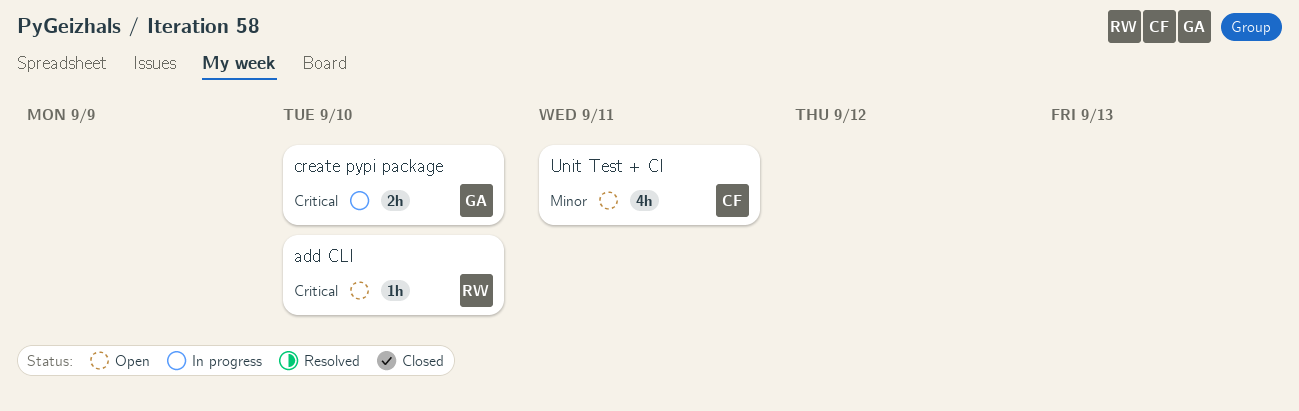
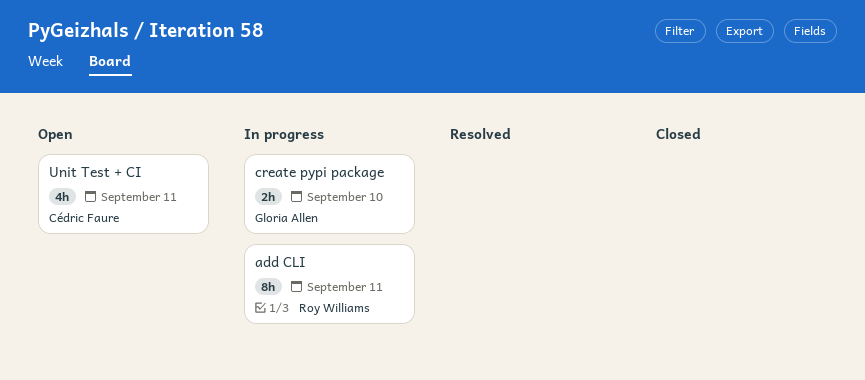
add CLI, status: Open -> In progress
add CLI, estimate: 1h -> 8h
add CLI, due: Sep 10 -> Sep 11

